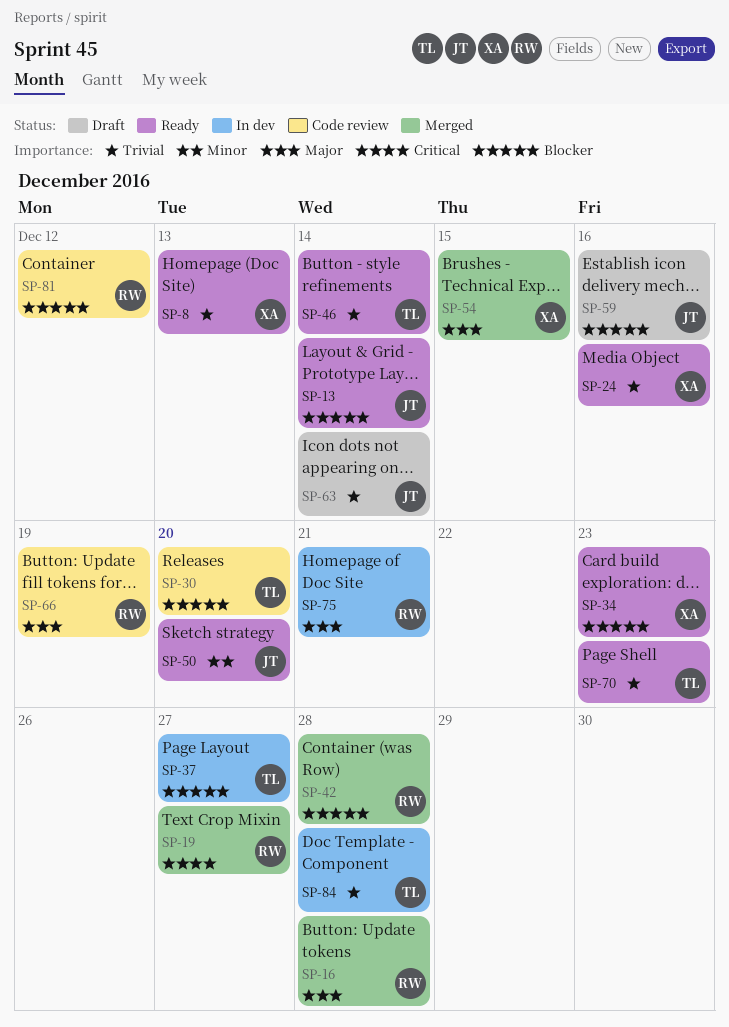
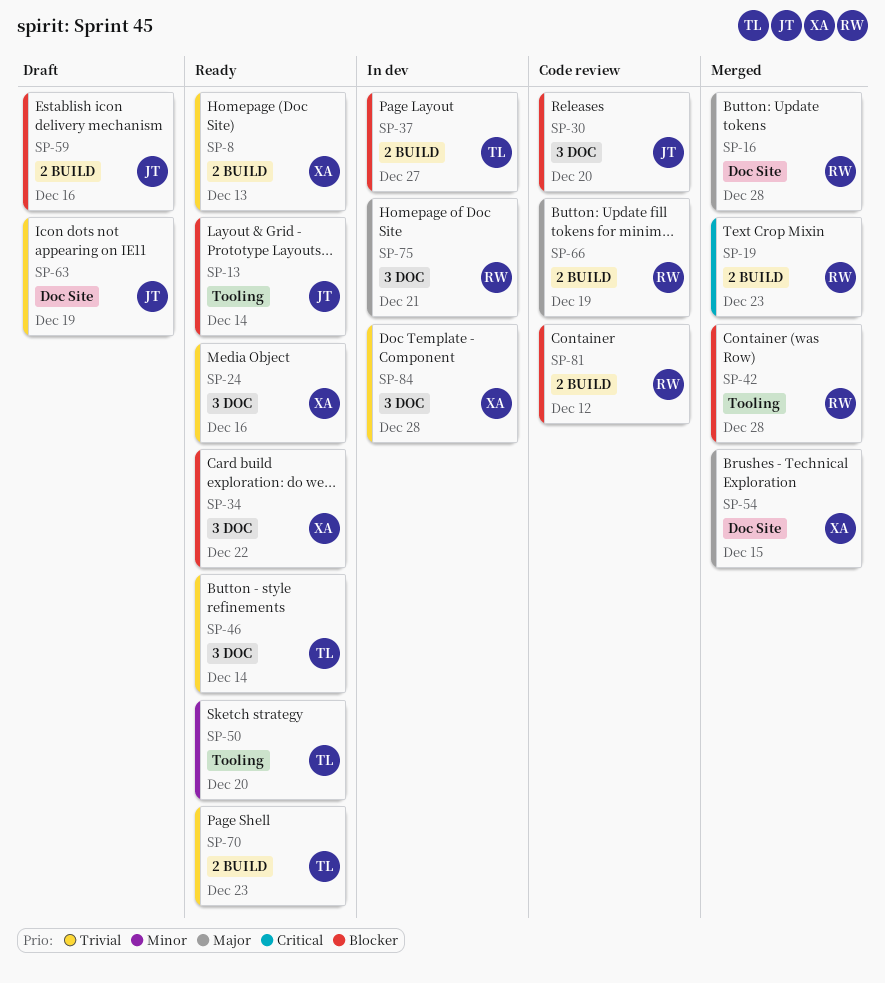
SP-19, due: Dec 27 -> Dec 23
SP-30, owner: TL -> JT
SP-34, due: Dec 23 -> Dec 22
SP-50, owner: JT -> TL
SP-63, due: Dec 14 -> Dec 19
SP-84, owner: TL -> XA

